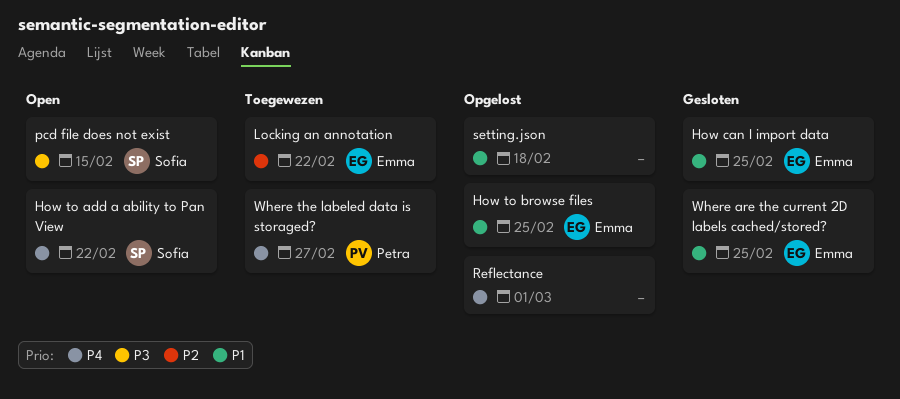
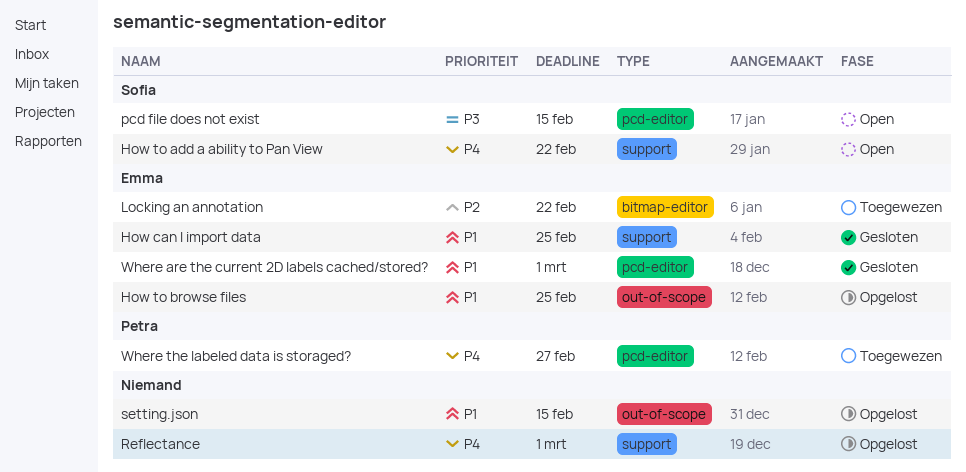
setting.json, due: Feb 18 -> Feb 15
Where are the current 2D labels cached/stored?, due: Feb 25 -> Mar 1

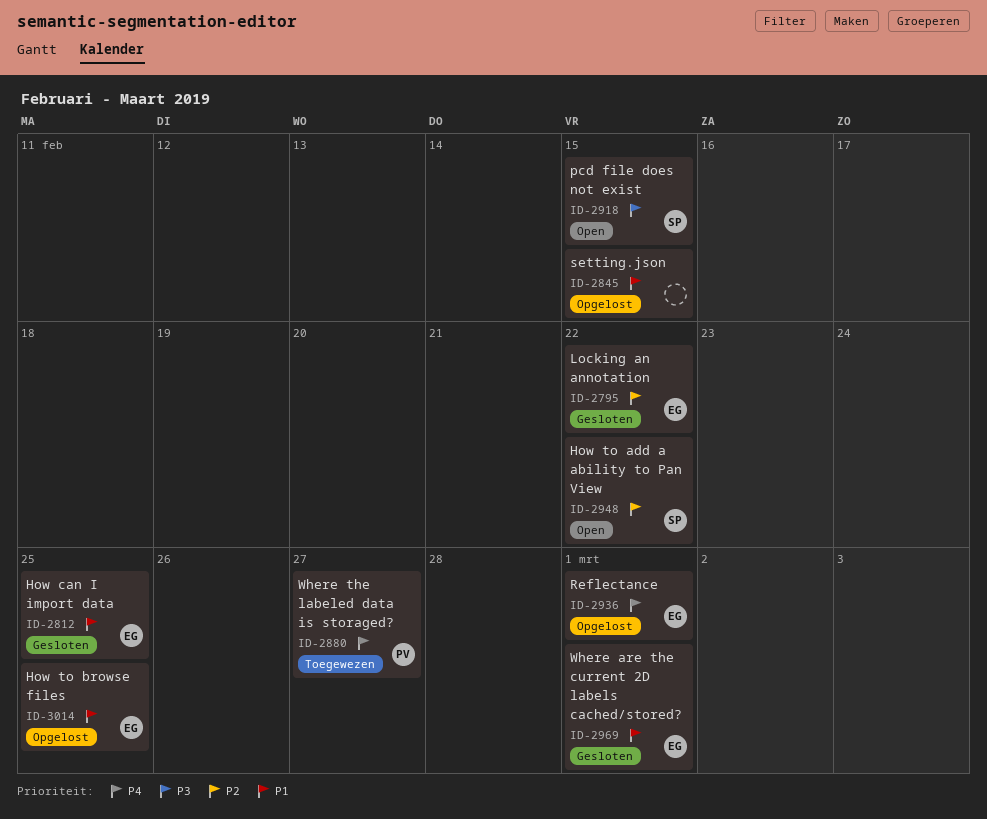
How to add a ability to Pan View, priority: P4 -> P2
Locking an annotation, status: Toegewezen -> Gesloten
Reflectance, owner: none -> Emma

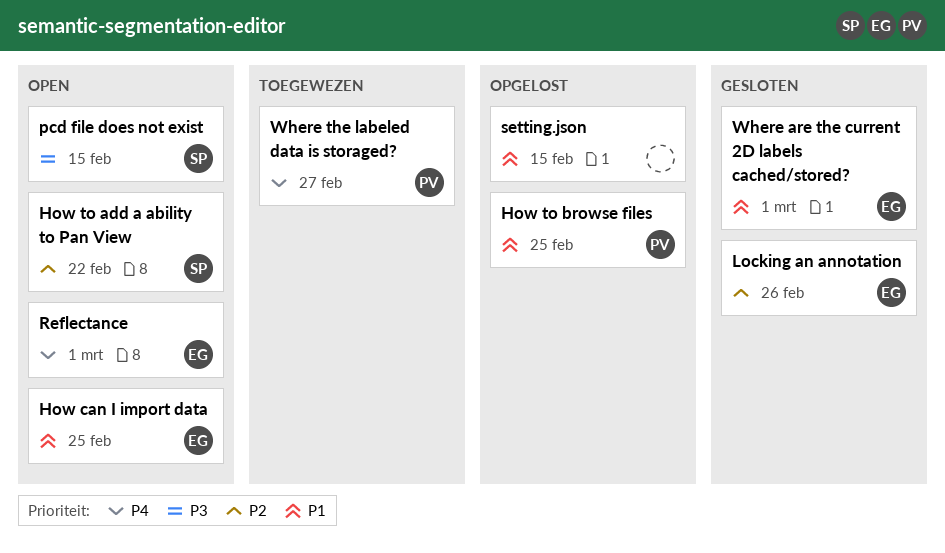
How can I import data, status: Gesloten -> Open
How to browse files, owner: EG -> PV
Locking an annotation, due: Feb 22 -> Feb 26
Reflectance, status: Opgelost -> Open

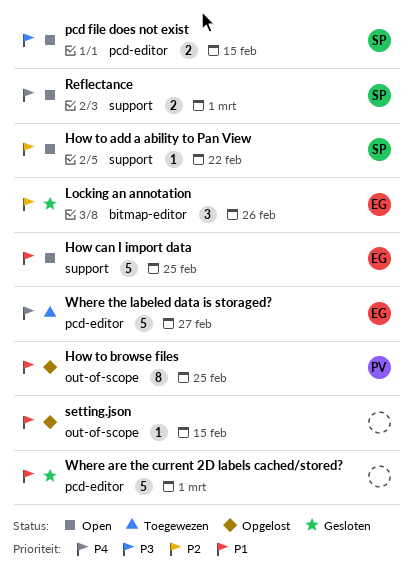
Reflectance, owner: EG -> SP
Where are the current 2D labels cached/stored?, owner: EG -> none
Where the labeled data is storaged?, owner: PV -> EG

